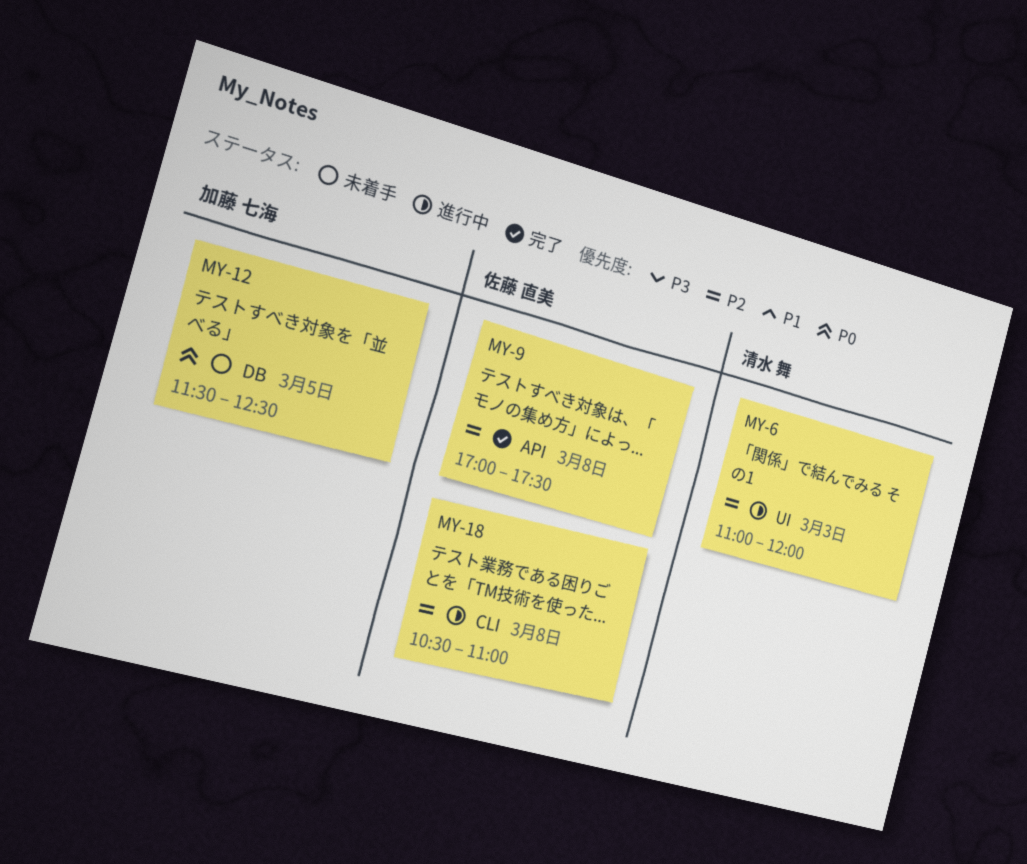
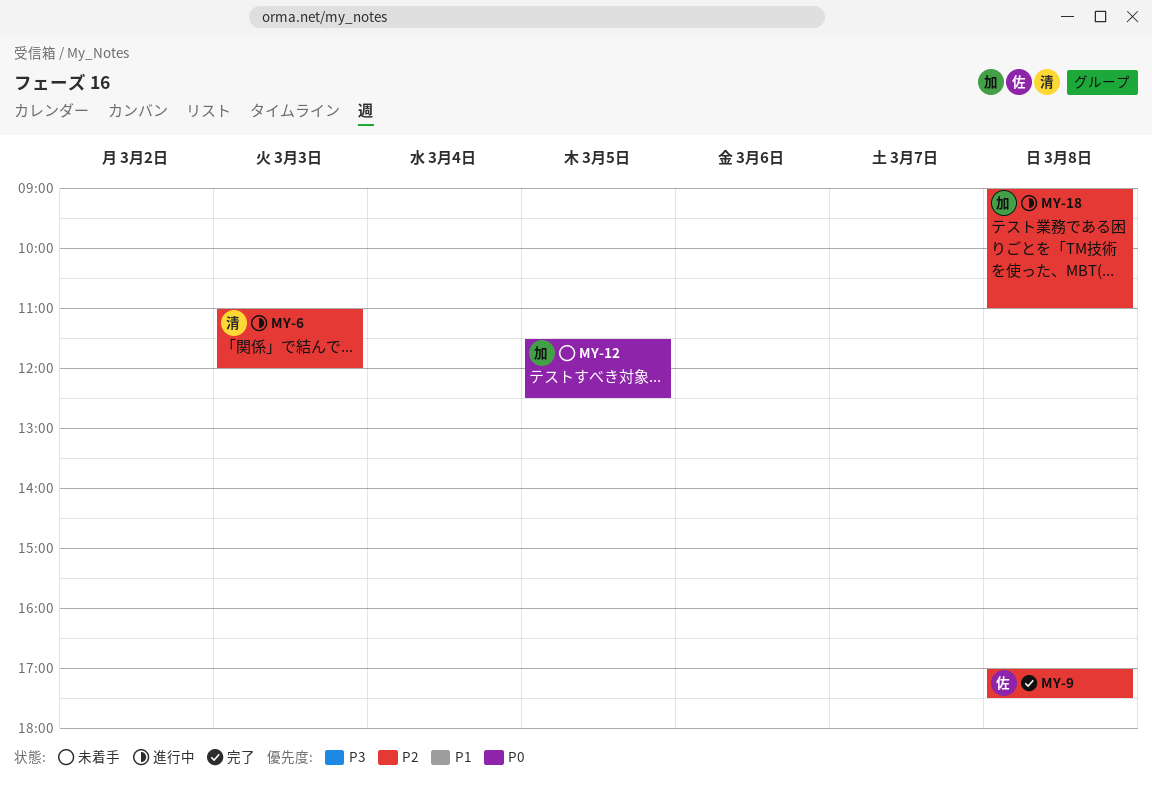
MY-18, owner: 佐藤 直美 -> 加藤 七海
MY-18, begins: 10:30 -> 09:00

